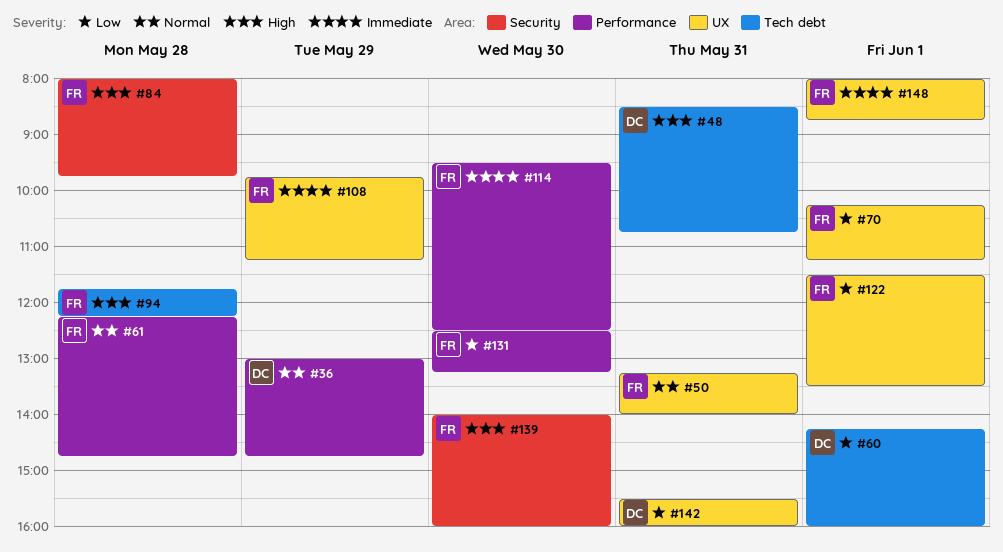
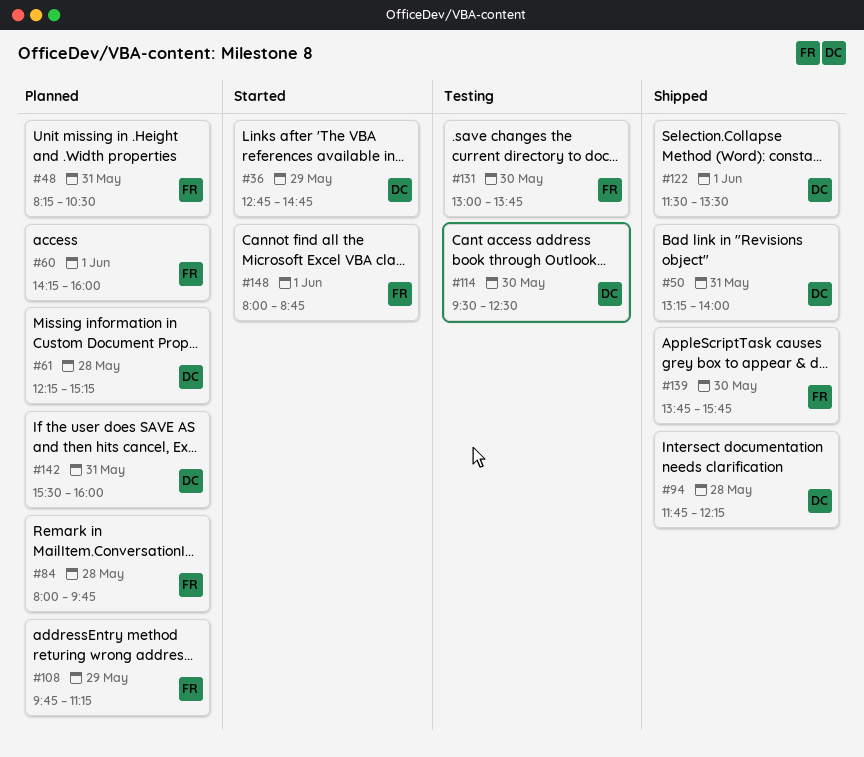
#36, begins: 13:00 -> 12:45
#48, owner: DC -> FR
#48, begins: 08:30 -> 08:15
#48, ends: 10:45 -> 10:30
#50, owner: FR -> DC
#60, owner: DC -> FR
#61, owner: FR -> DC
#61, ends: 14:45 -> 15:15
#70: present -> none
#94, owner: FR -> DC
#114, owner: FR -> DC
#122, owner: FR -> DC
#131, begins: 12:30 -> 13:00
#131, ends: 13:15 -> 13:45
#139, begins: 14:00 -> 13:45
#139, ends: 16:00 -> 15:45

